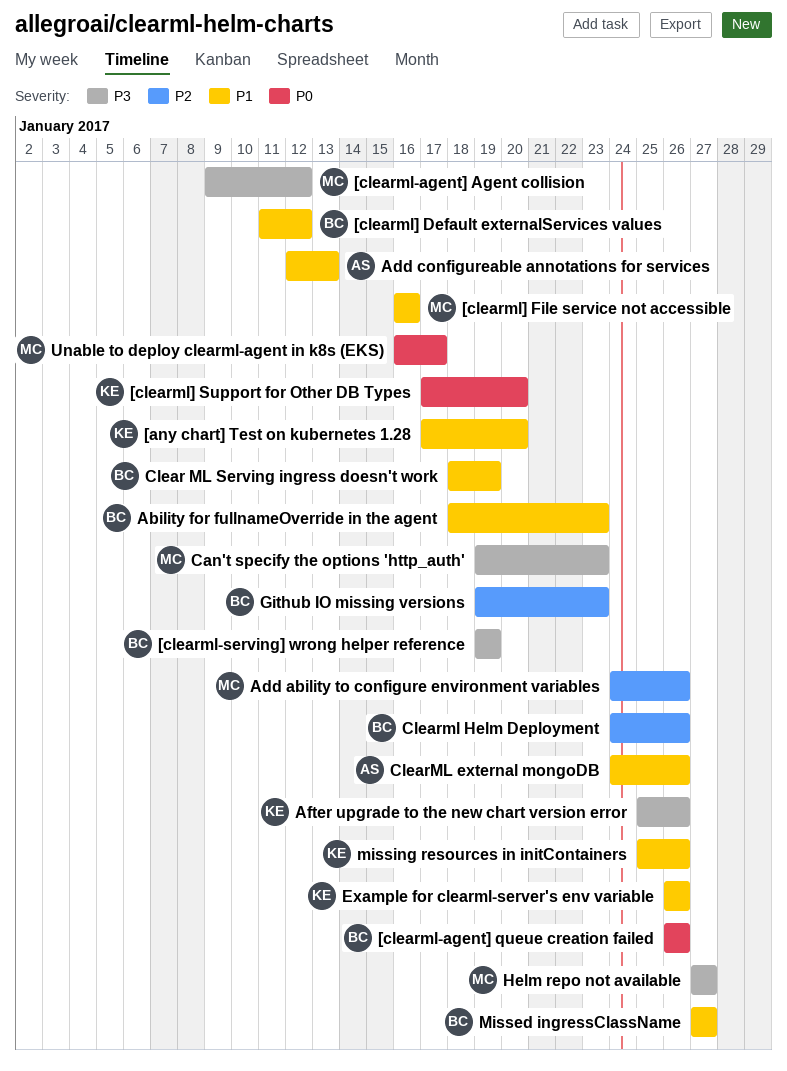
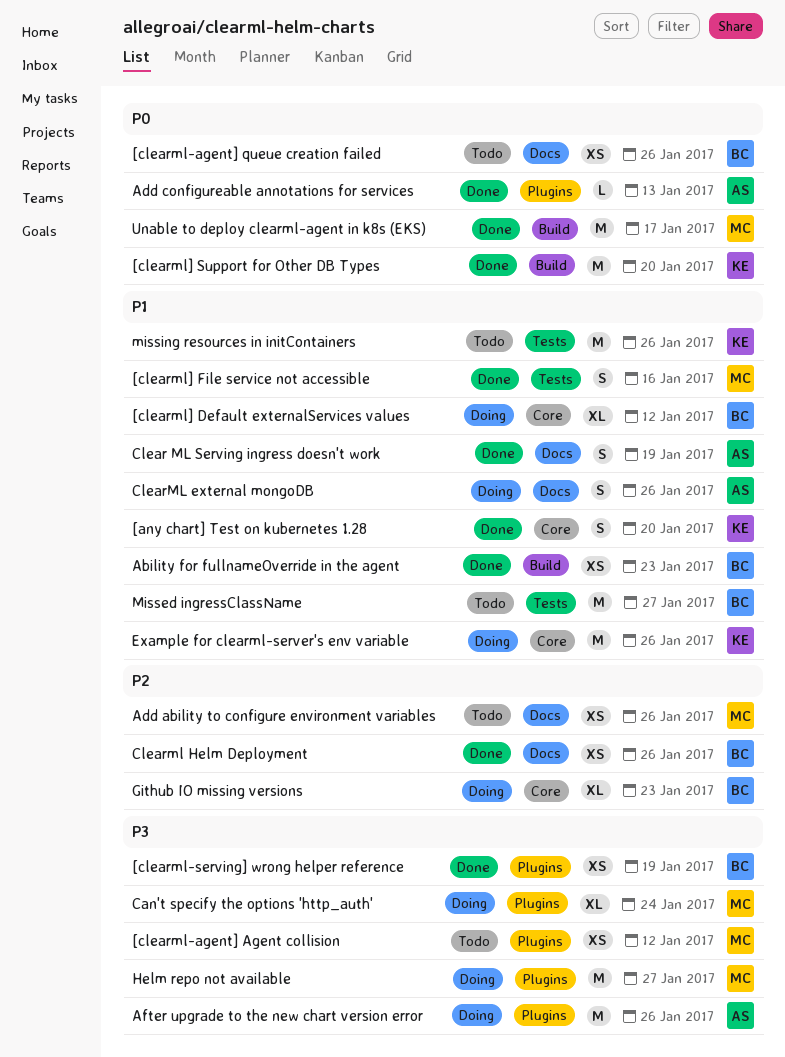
Add configureable annotations for services, priority: P1 -> P0
After upgrade to the new chart version error, owner: KE -> AS
Can't specify the options 'http_auth', due: Jan 23 -> Jan 24
Clear ML Serving ingress doesn't work, owner: BC -> AS

